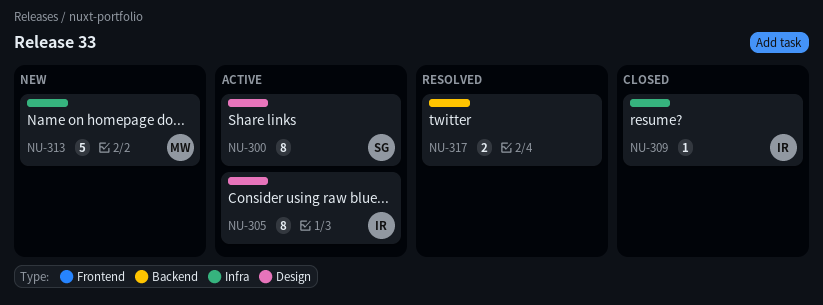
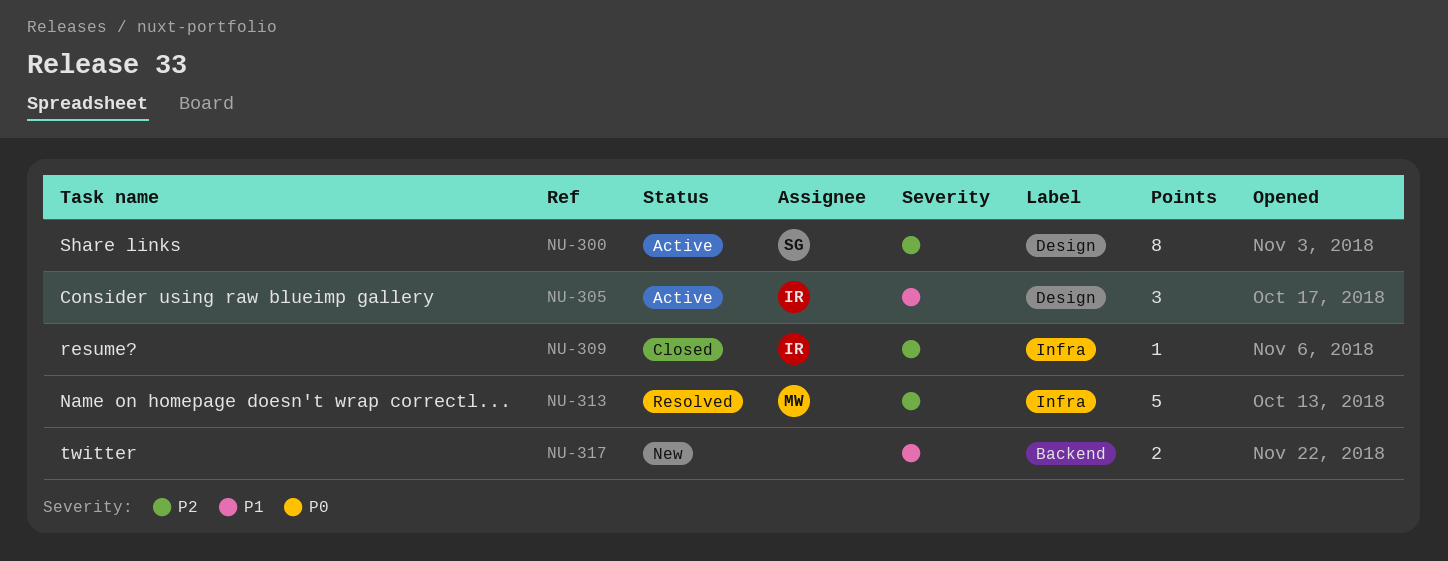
NU-305, estimate: 8 -> 3
NU-313, status: New -> Resolved
NU-317, status: Resolved -> New

